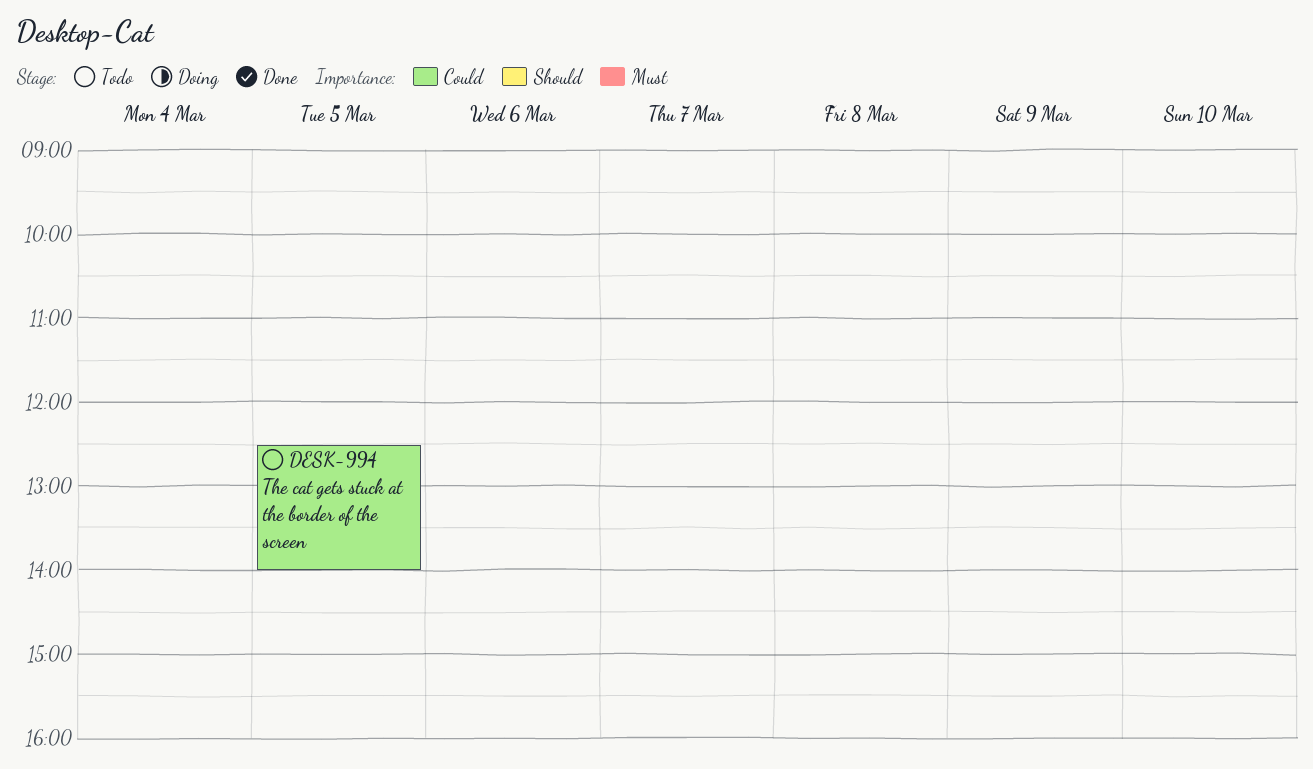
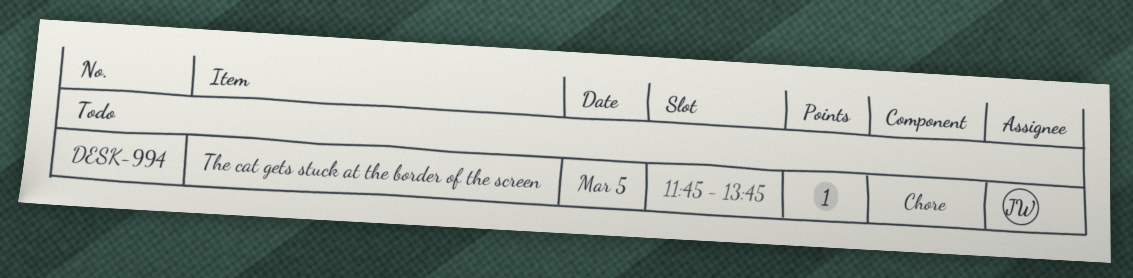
DESK-994, begins: 12:30 -> 11:45
DESK-994, ends: 14:00 -> 13:45

